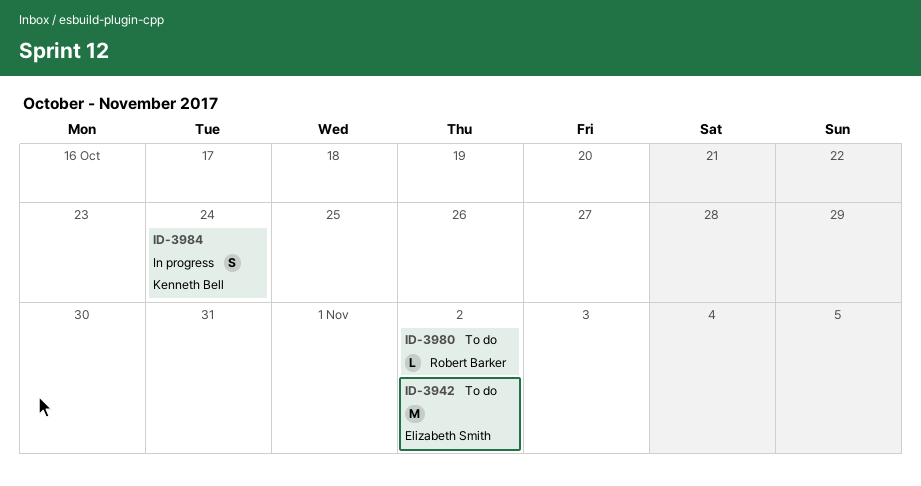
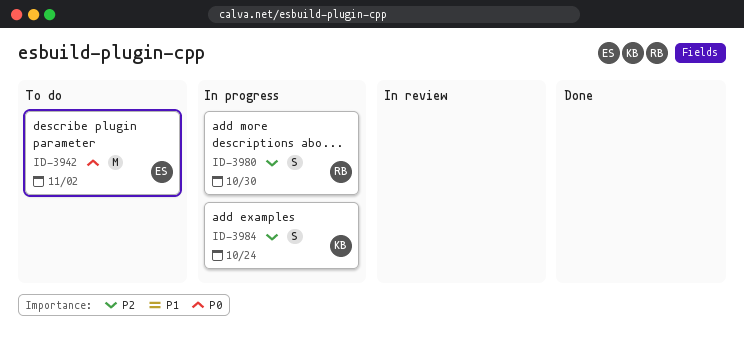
ID-3980, status: To do -> In progress
ID-3980, estimate: L -> S
ID-3980, due: Nov 2 -> Oct 30

